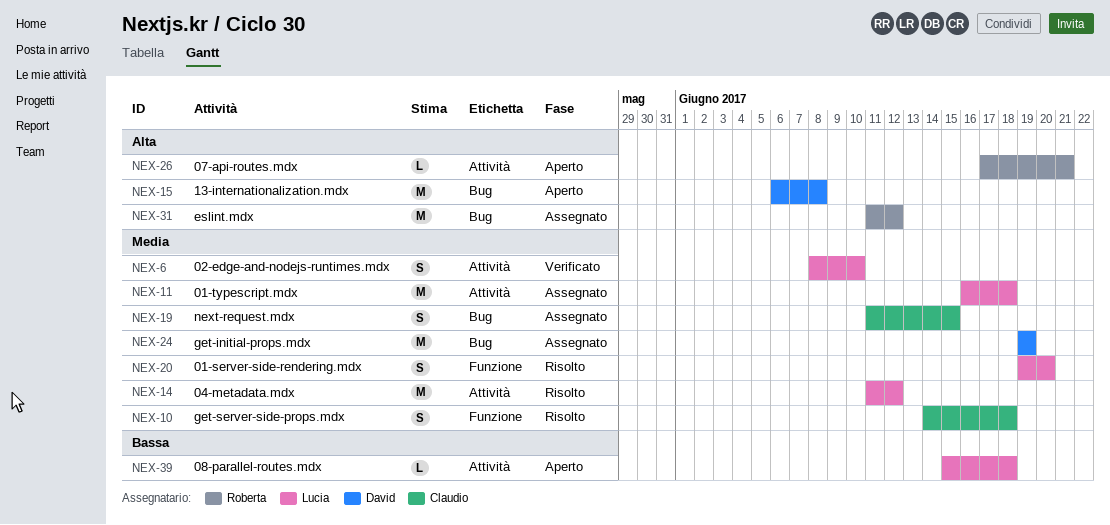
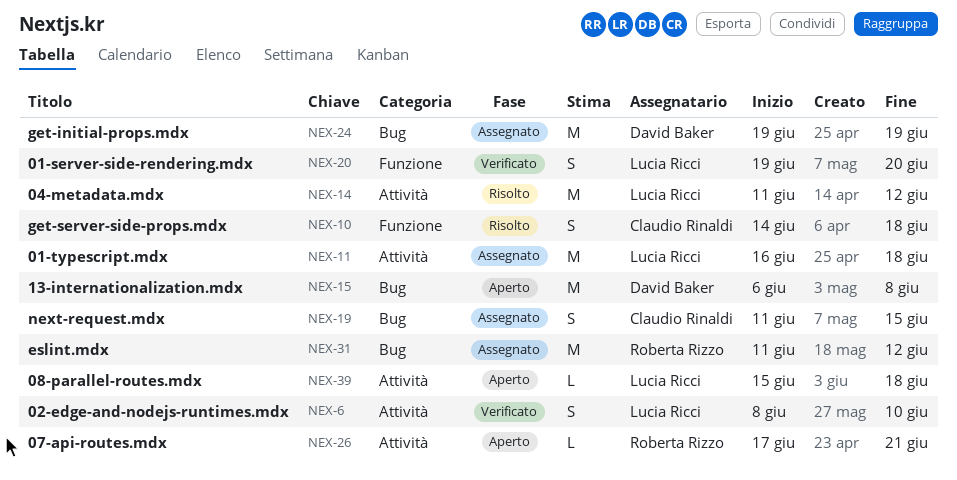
NEX-20, status: Risolto -> Verificato

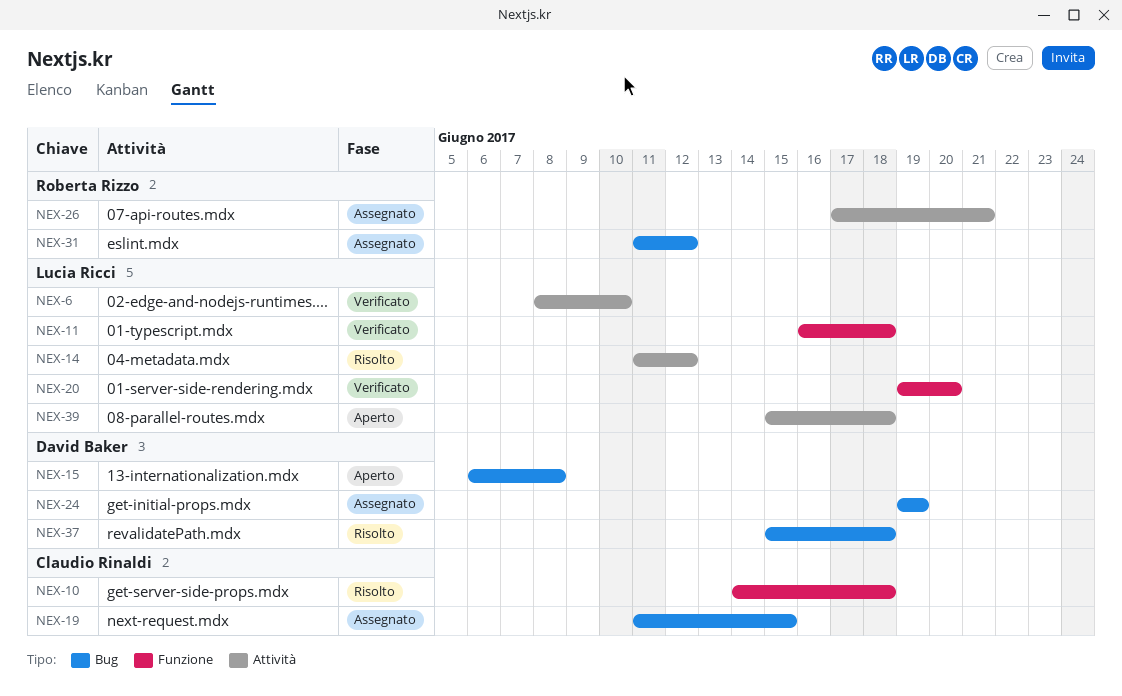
NEX-11, status: Assegnato -> Verificato
NEX-11, label: Attività -> Funzione
NEX-26, status: Aperto -> Assegnato
NEX-37: none -> present

